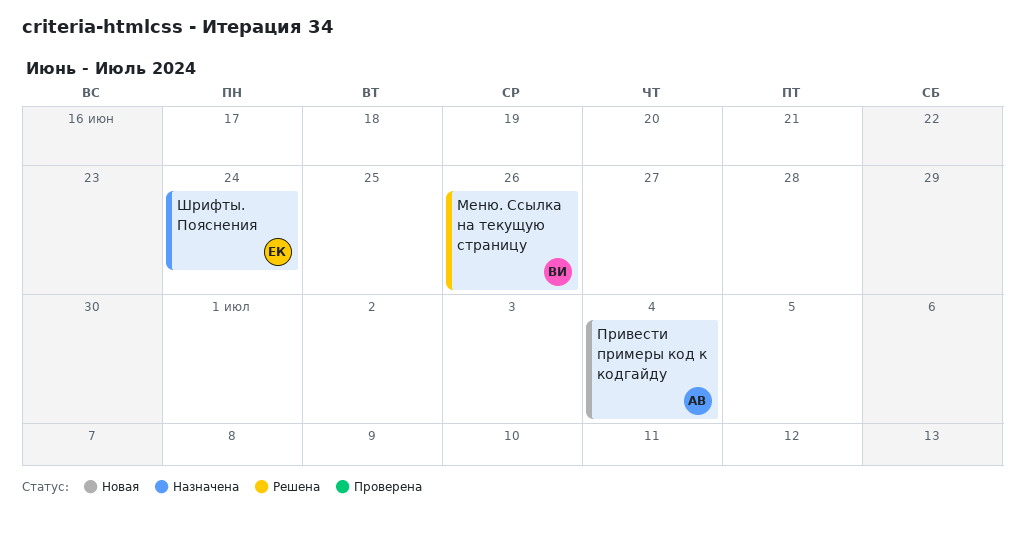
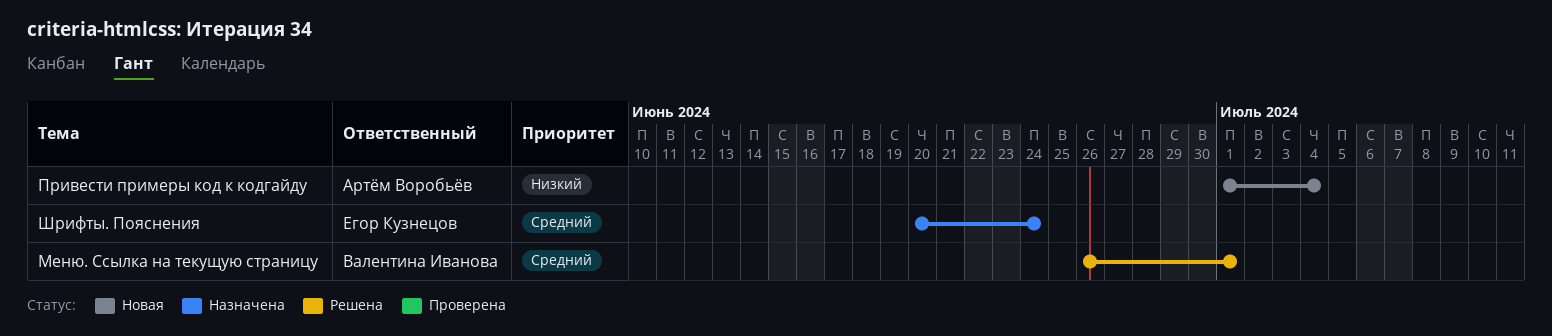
Меню. Ссылка на текущую страницу, due: Jun 26 -> Jul 1

